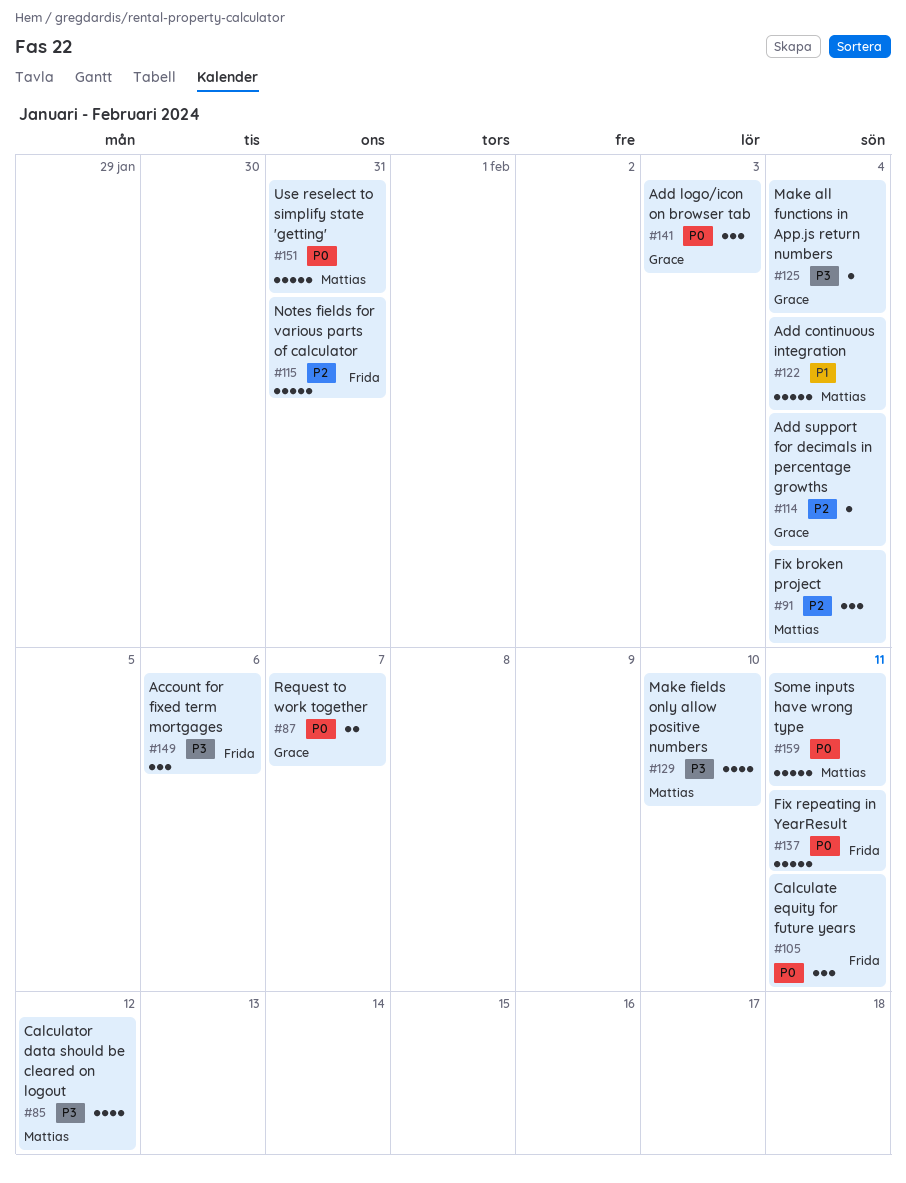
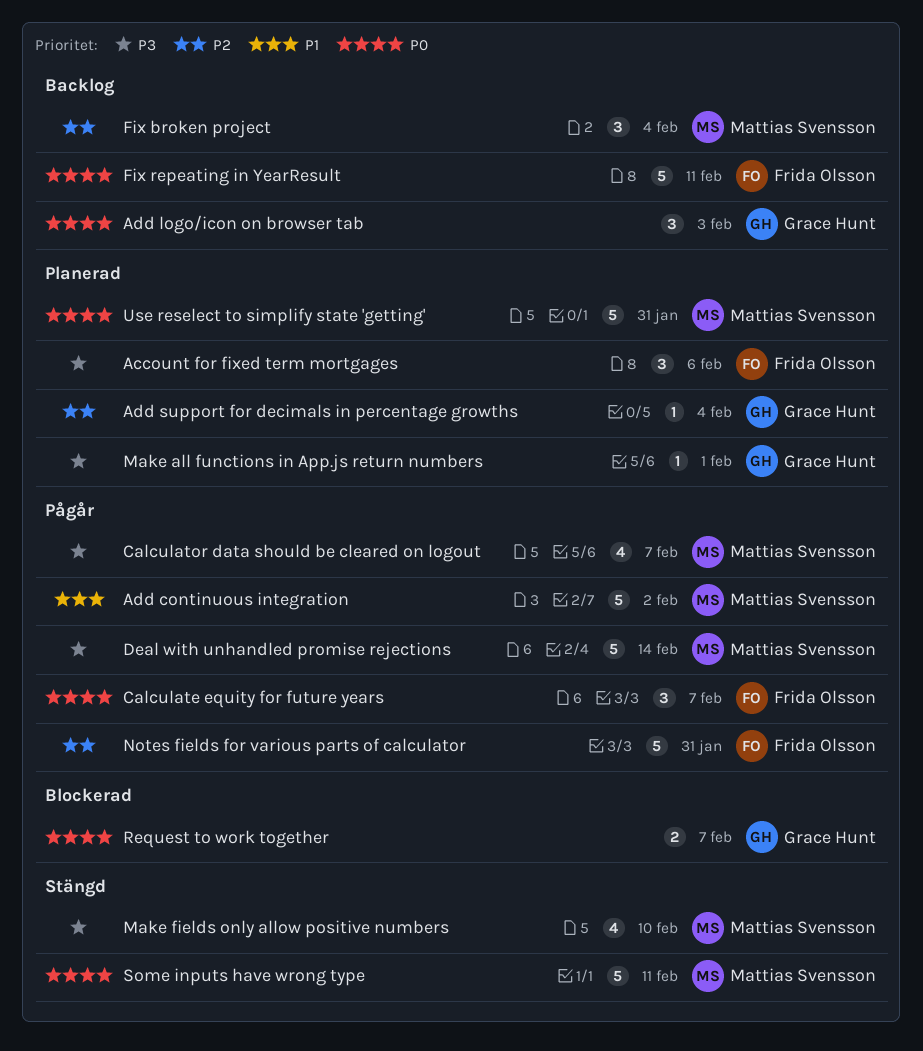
Add continuous integration, due: Feb 4 -> Feb 2
Calculate equity for future years, due: Feb 11 -> Feb 7
Calculator data should be cleared on logout, due: Feb 12 -> Feb 7
Deal with unhandled promise rejections: none -> present
Make all functions in App.js return numbers, due: Feb 4 -> Feb 1

